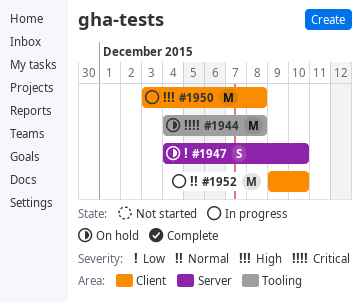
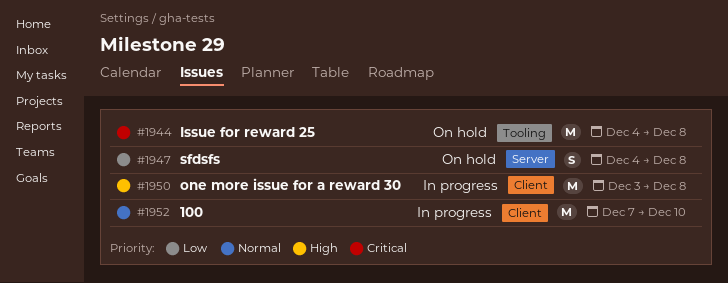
#1947, due: Dec 10 -> Dec 8
#1952, start: Dec 9 -> Dec 7

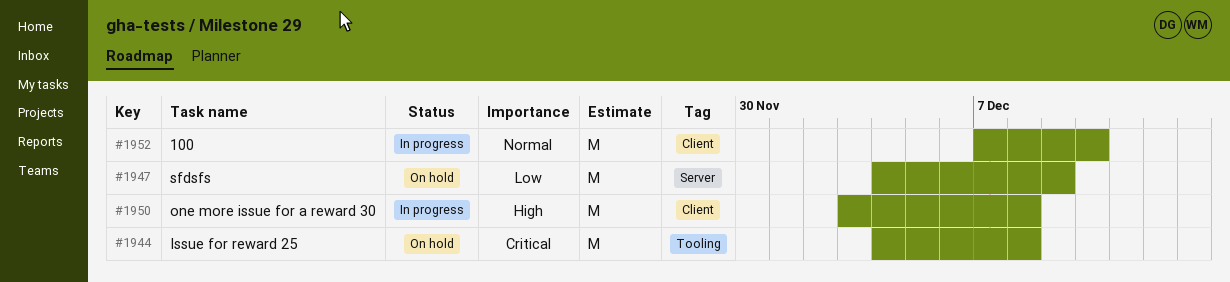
#1947, estimate: S -> M
#1947, due: Dec 8 -> Dec 9

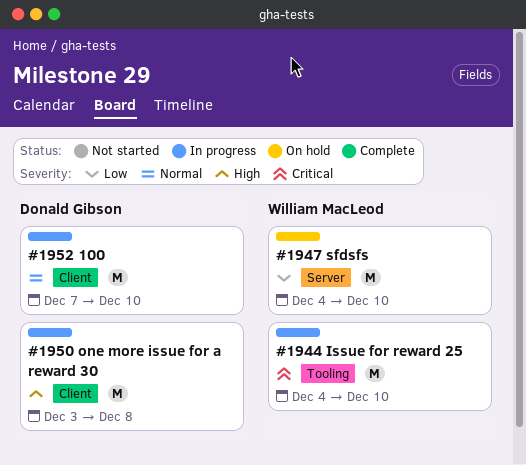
#1944, status: On hold -> In progress
#1944, due: Dec 8 -> Dec 10
#1947, due: Dec 9 -> Dec 10

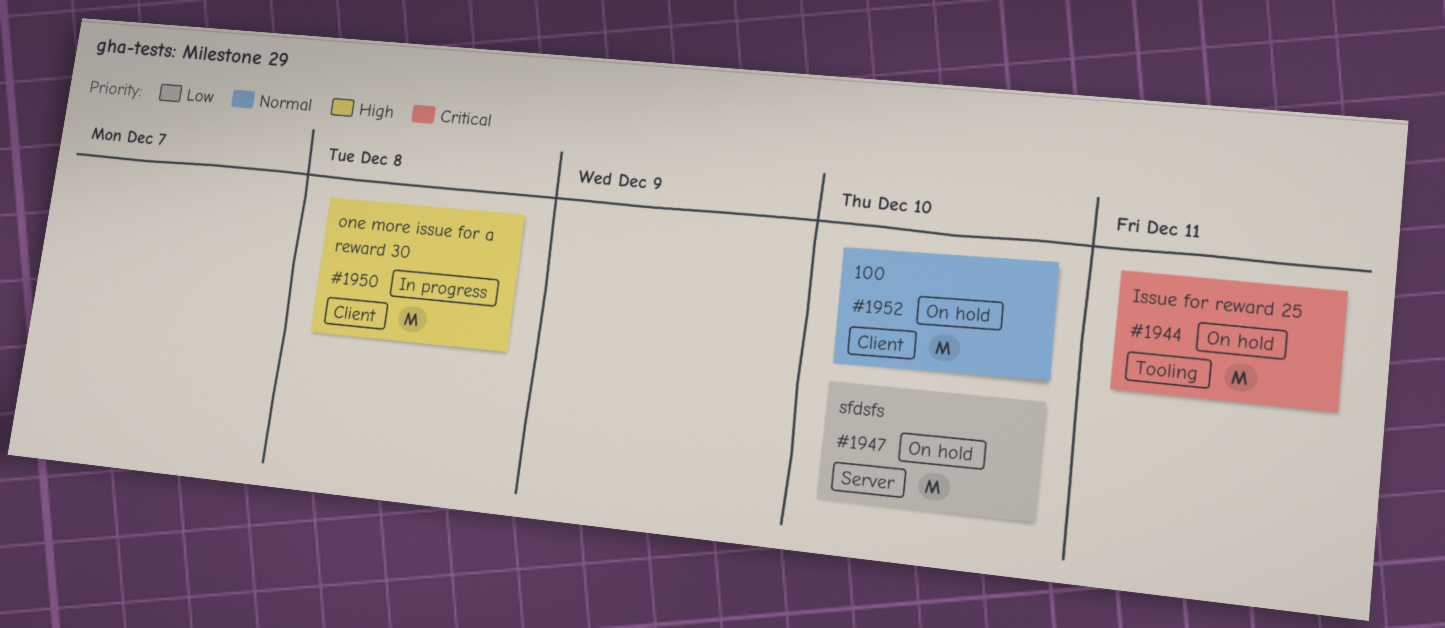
#1944, status: In progress -> On hold
#1944, due: Dec 10 -> Dec 11
#1952, status: In progress -> On hold

